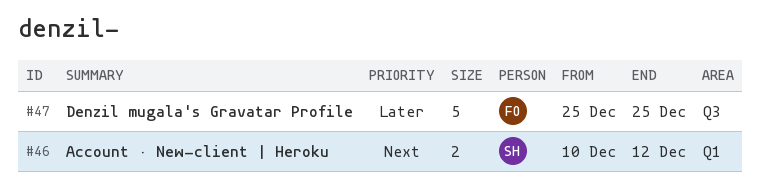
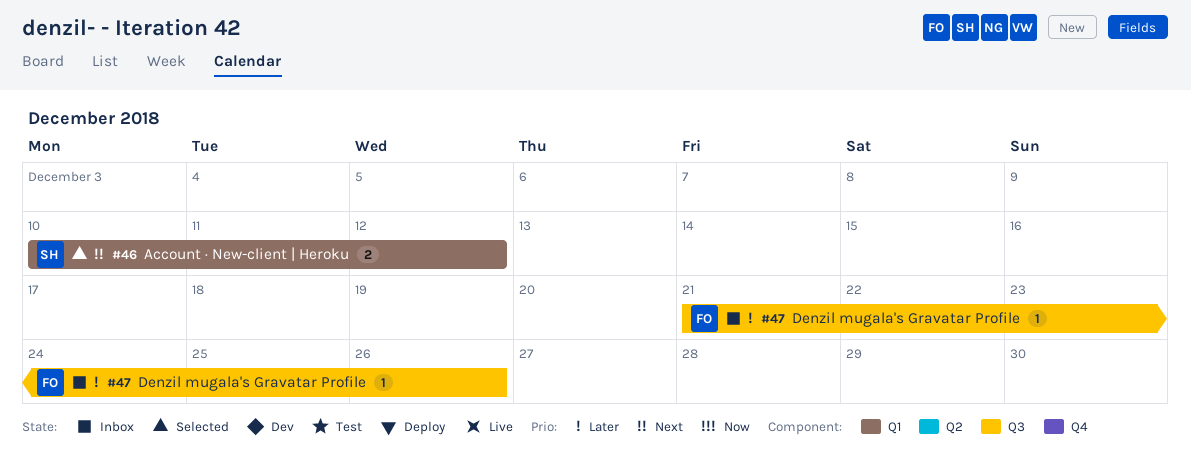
#47, estimate: 5 -> 1
#47, start: Dec 25 -> Dec 21
#47, due: Dec 25 -> Dec 26

